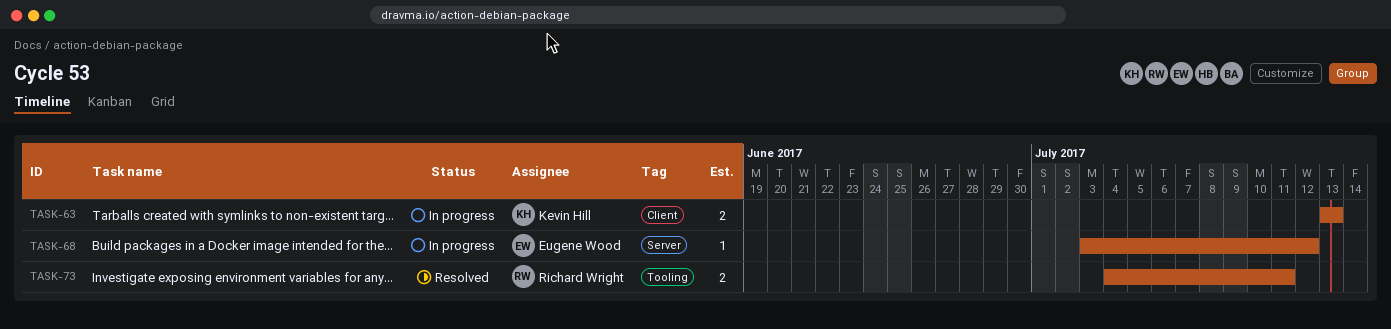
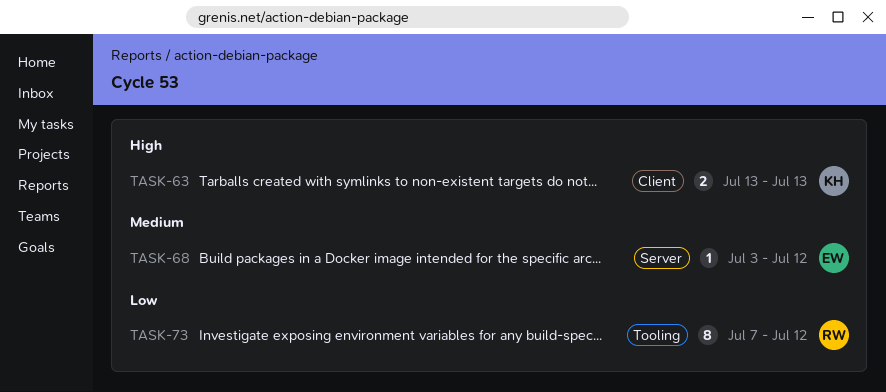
TASK-73, estimate: 2 -> 8
TASK-73, start: Jul 4 -> Jul 7
TASK-73, due: Jul 11 -> Jul 12

